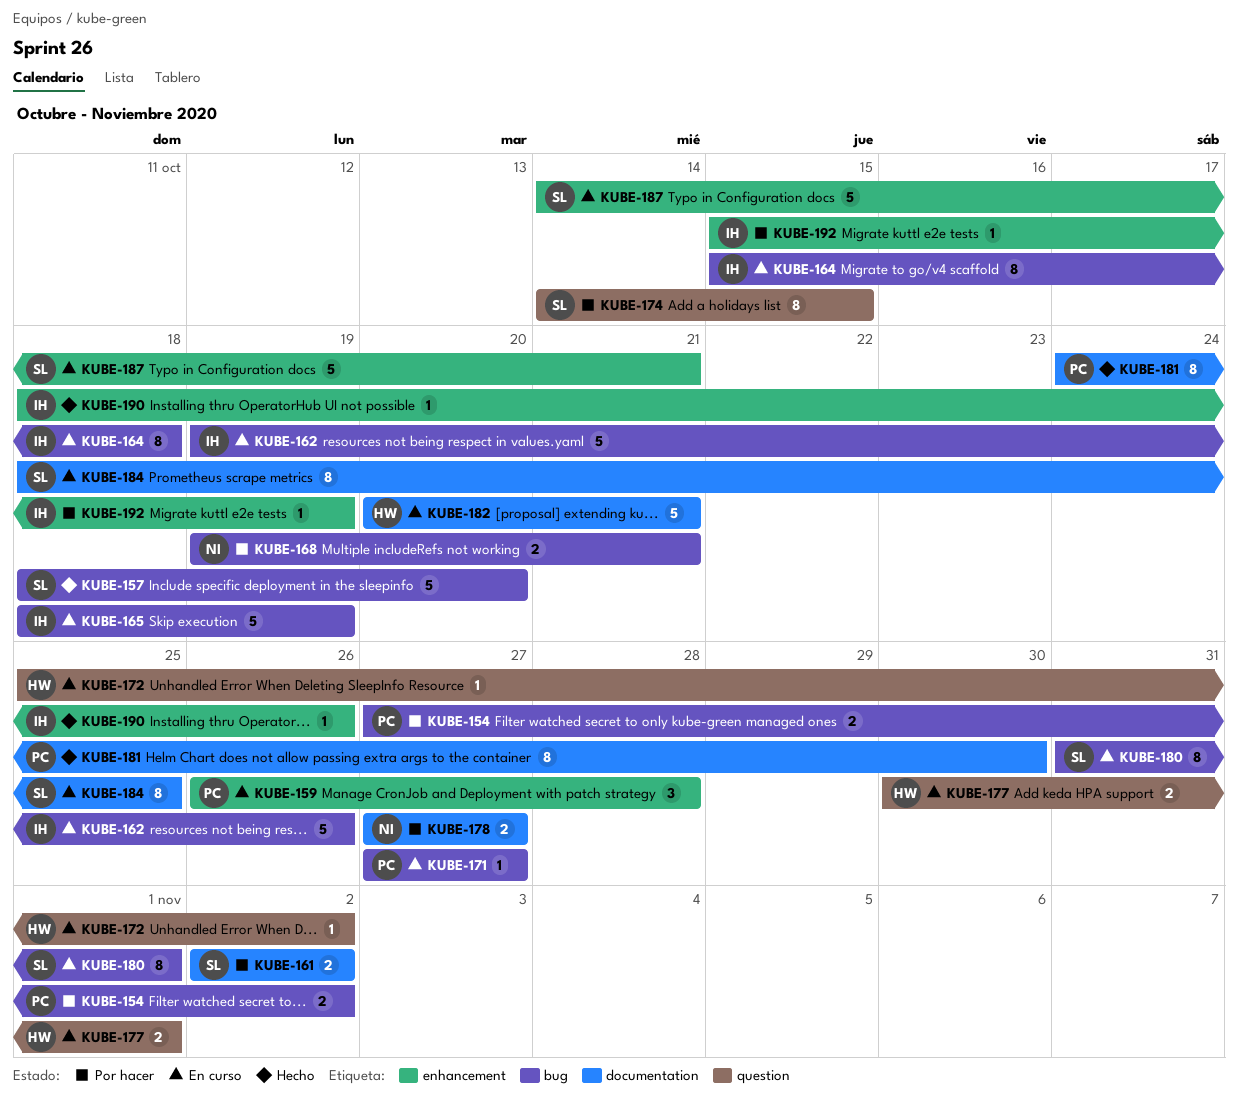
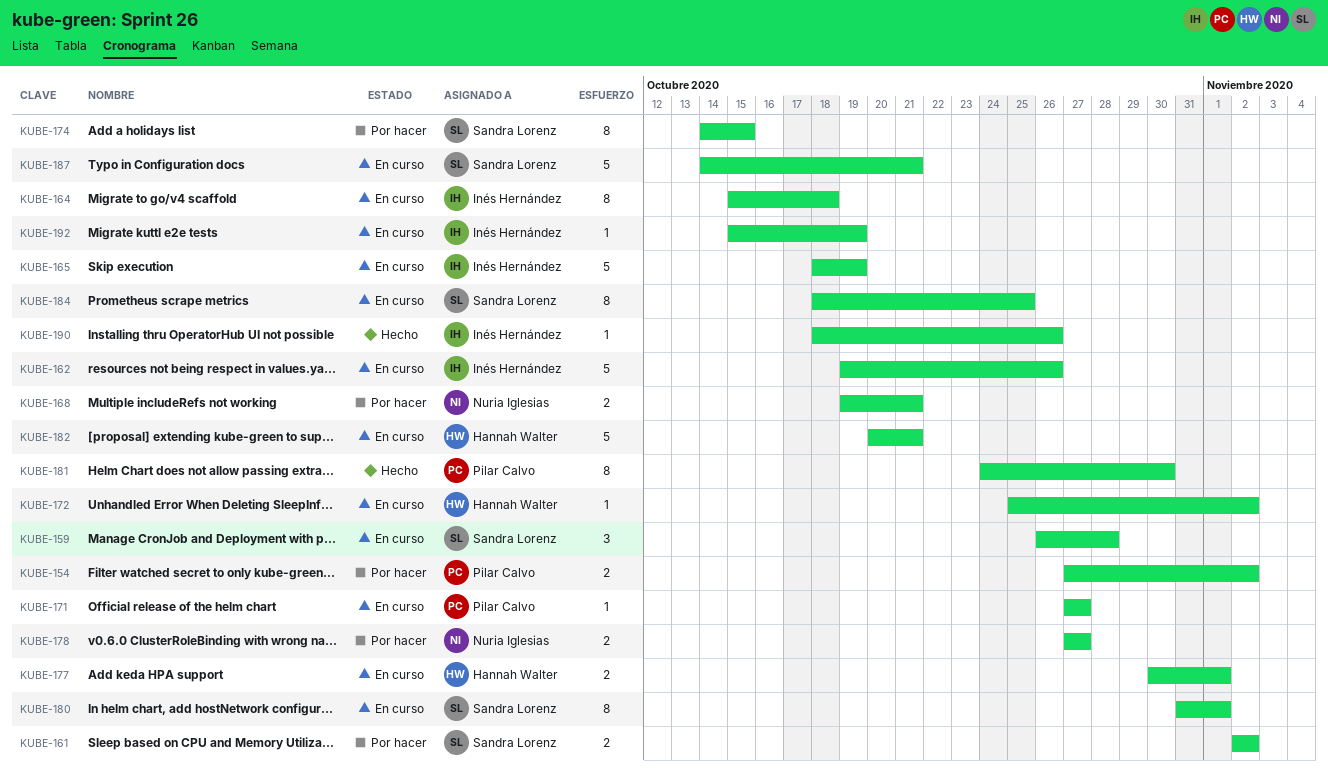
KUBE-157: present -> none
KUBE-159, owner: Pilar Calvo -> Sandra Lorenz
KUBE-192, status: Por hacer -> En curso

